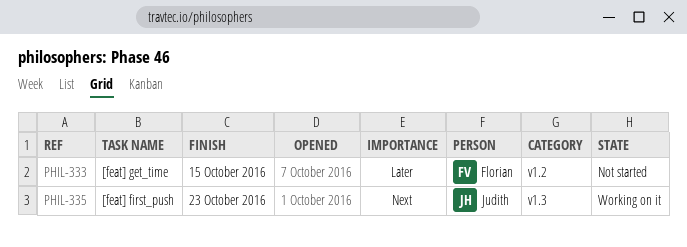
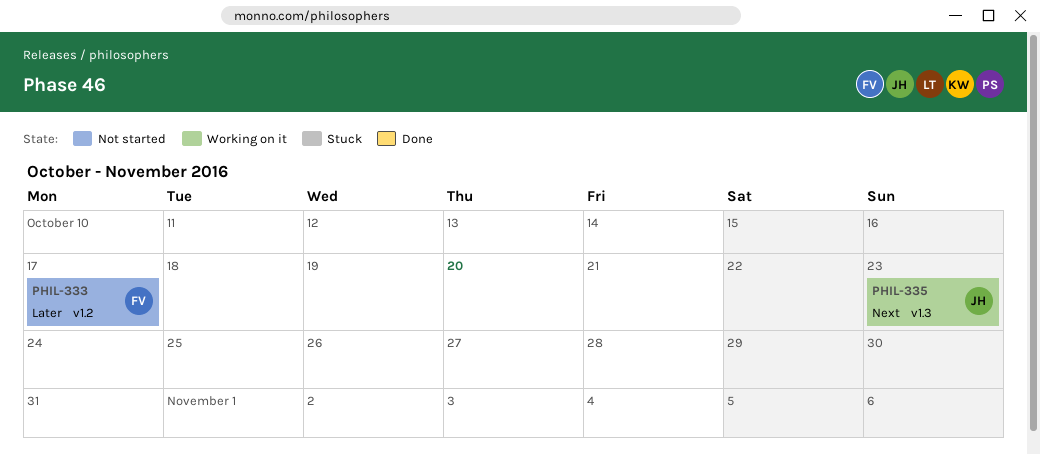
PHIL-333, due: Oct 15 -> Oct 17

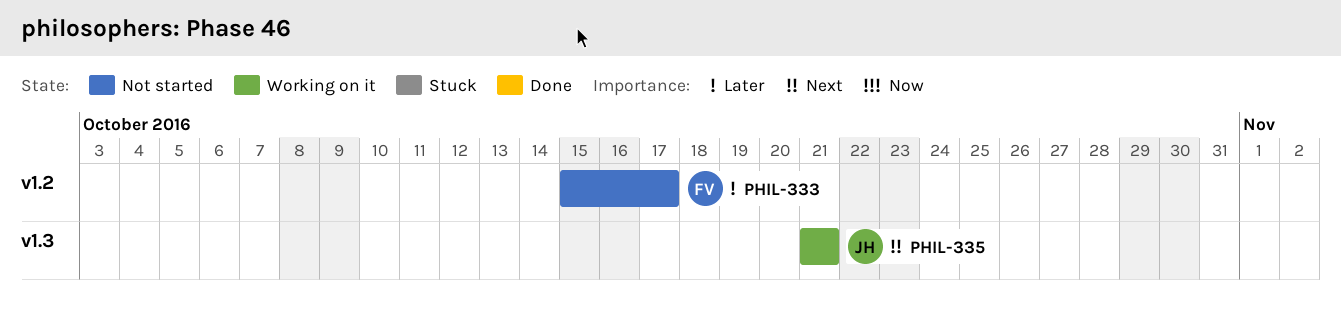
PHIL-335, due: Oct 23 -> Oct 21

